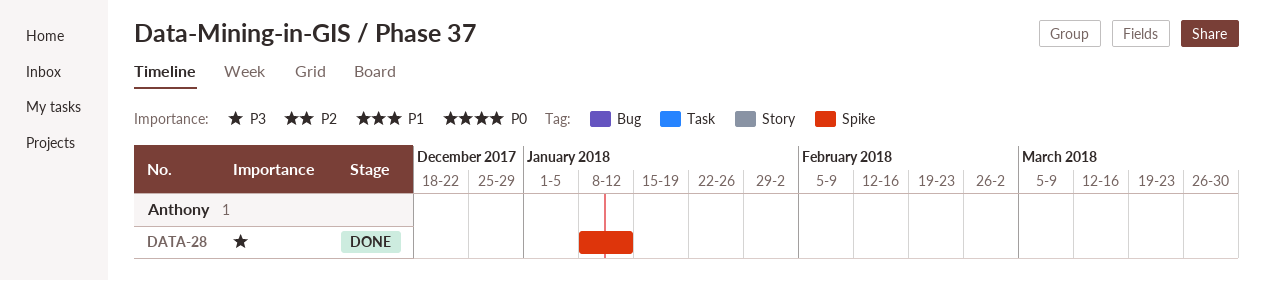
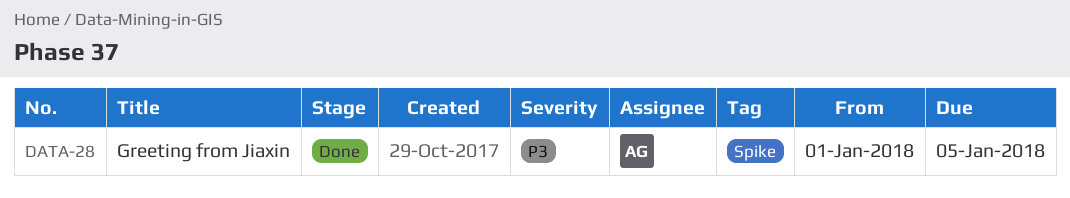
DATA-28, start: Jan 8 -> Jan 1
DATA-28, due: Jan 12 -> Jan 5

